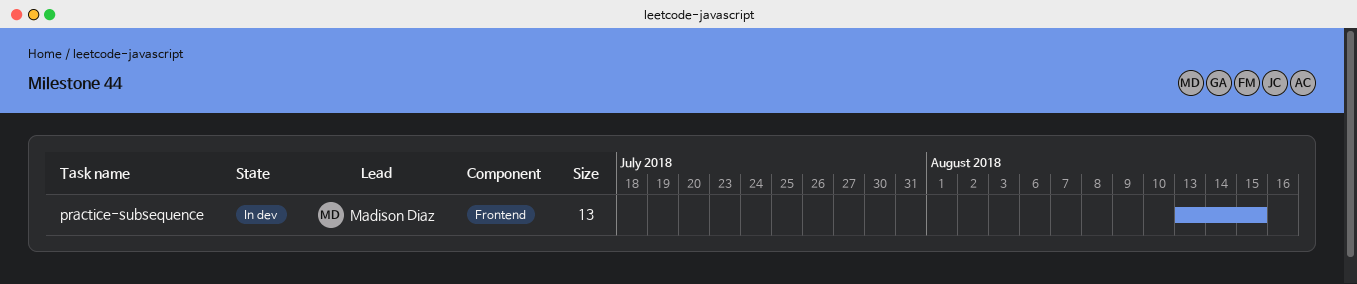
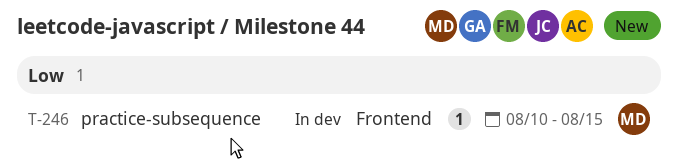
practice-subsequence, estimate: 13 -> 1
practice-subsequence, start: Aug 13 -> Aug 10

